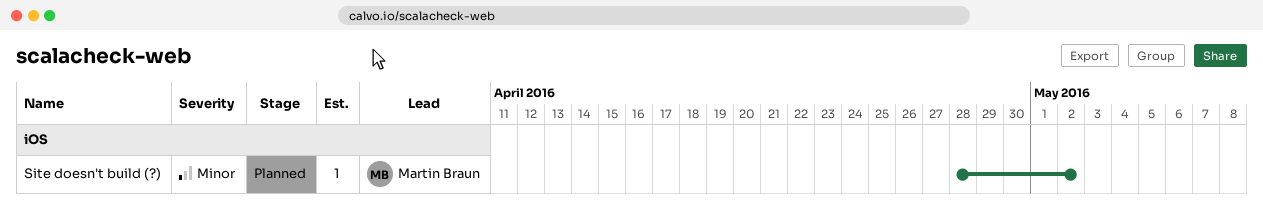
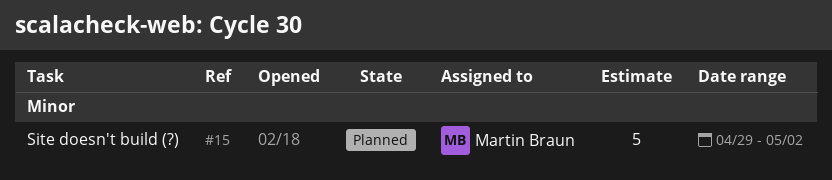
Site doesn't build (?), estimate: 1 -> 5
Site doesn't build (?), start: Apr 28 -> Apr 29

